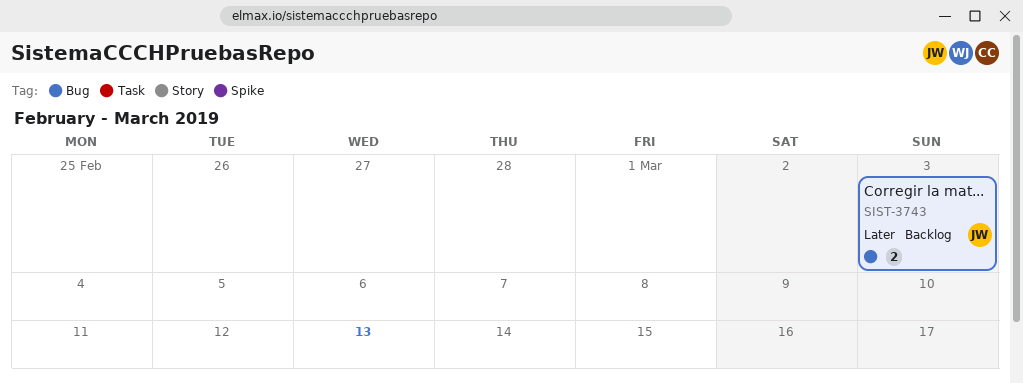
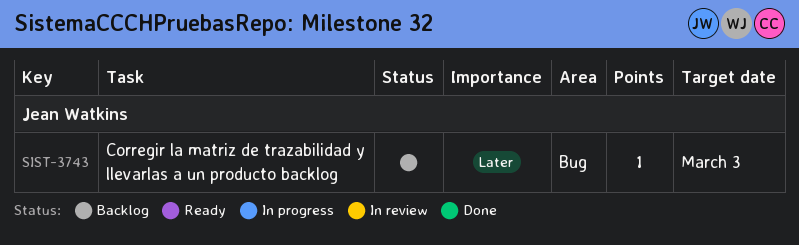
SIST-3743, estimate: 2 -> 1

